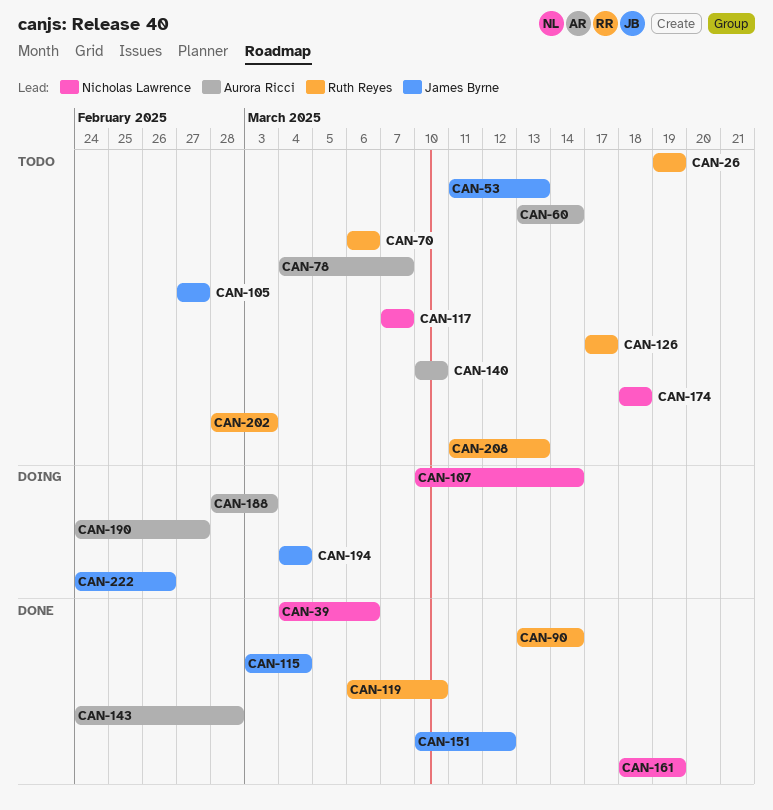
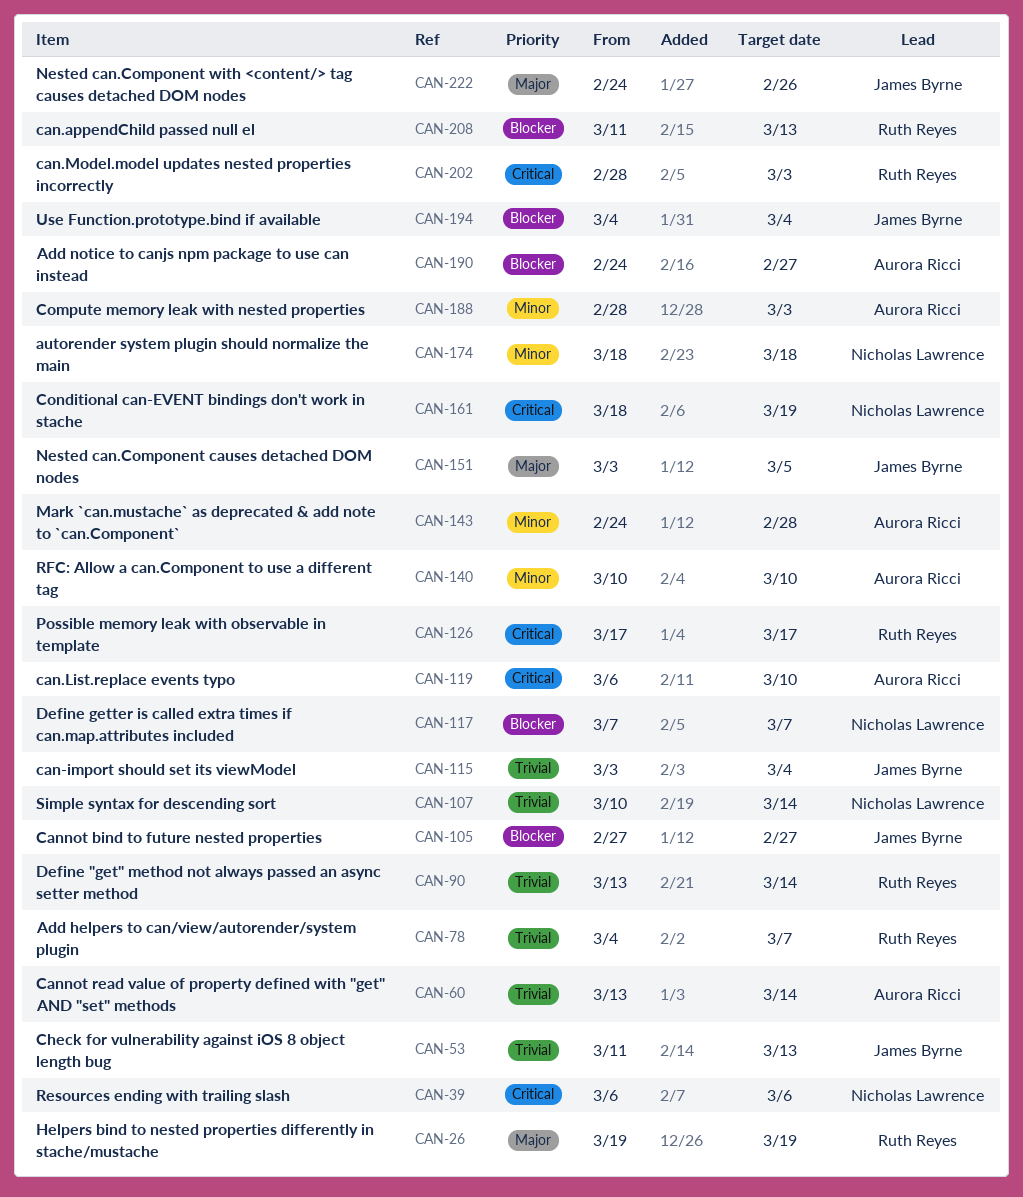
CAN-39, start: Mar 4 -> Mar 6
CAN-70: present -> none
CAN-78, owner: Aurora Ricci -> Ruth Reyes
CAN-119, owner: Ruth Reyes -> Aurora Ricci
CAN-151, start: Mar 10 -> Mar 3
CAN-151, due: Mar 12 -> Mar 5

